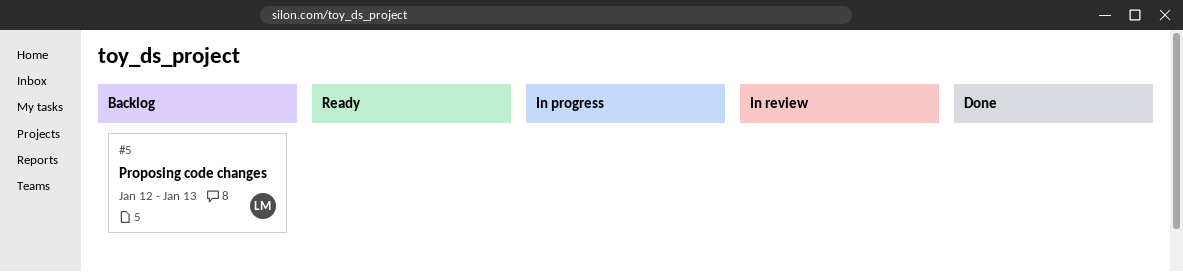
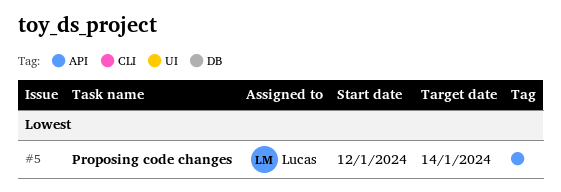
#5, due: Jan 13 -> Jan 14

